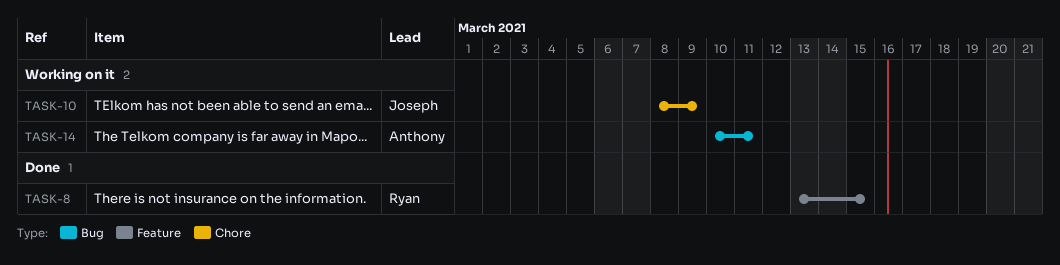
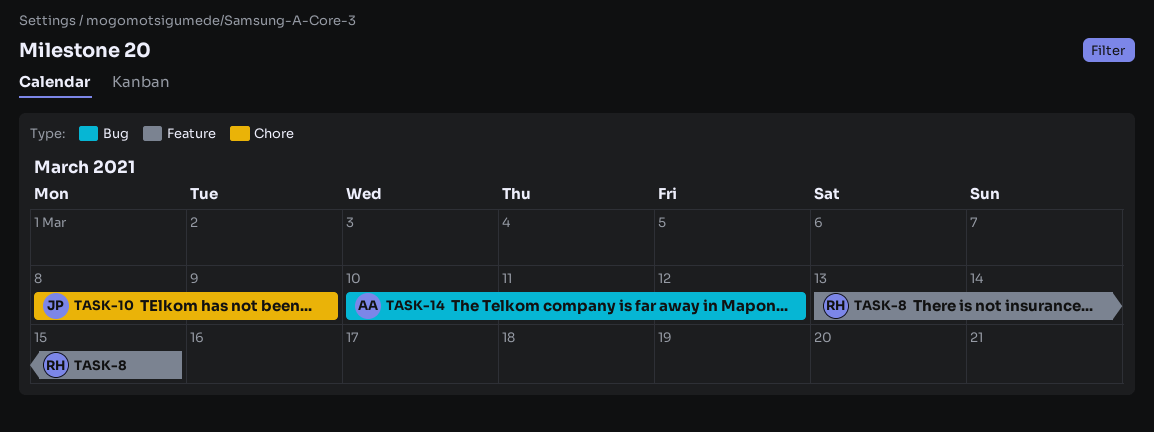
TASK-14, due: Mar 11 -> Mar 12

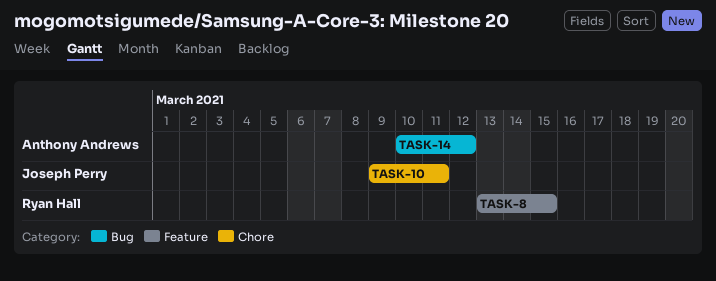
TASK-10, start: Mar 8 -> Mar 9
TASK-10, due: Mar 9 -> Mar 11

